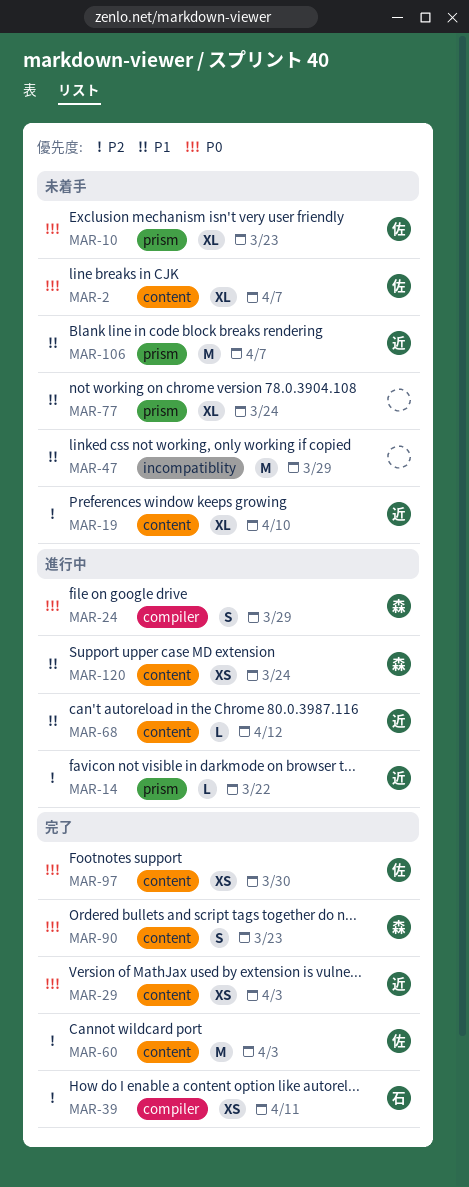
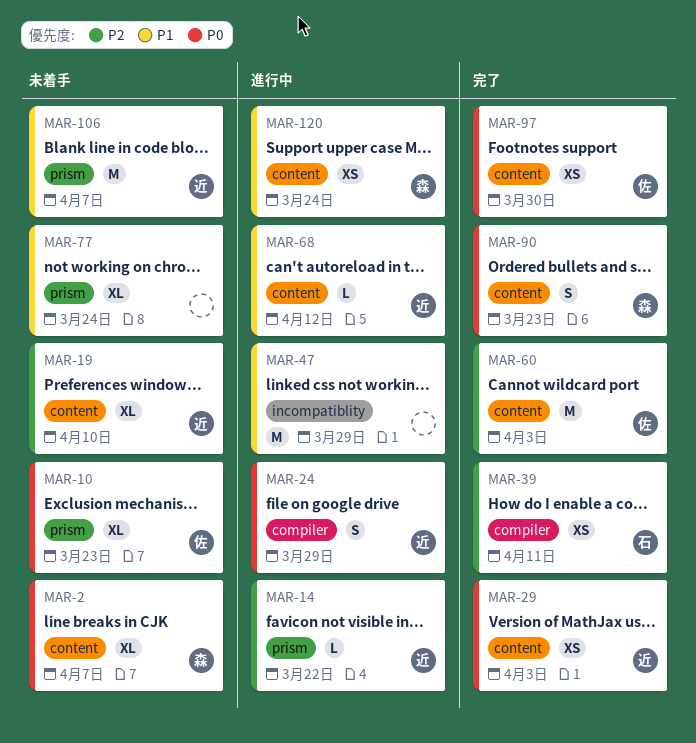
MAR-2, owner: 佐 -> 森
MAR-24, owner: 森 -> 近
MAR-47, status: 未着手 -> 進行中

